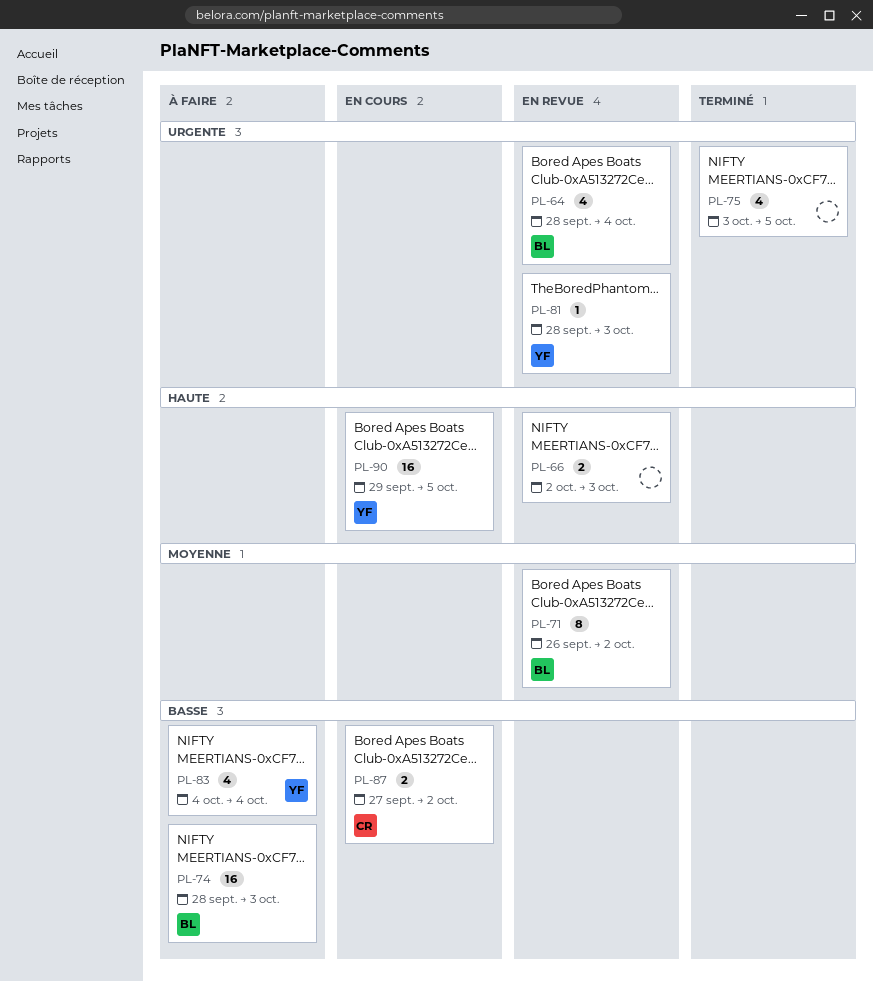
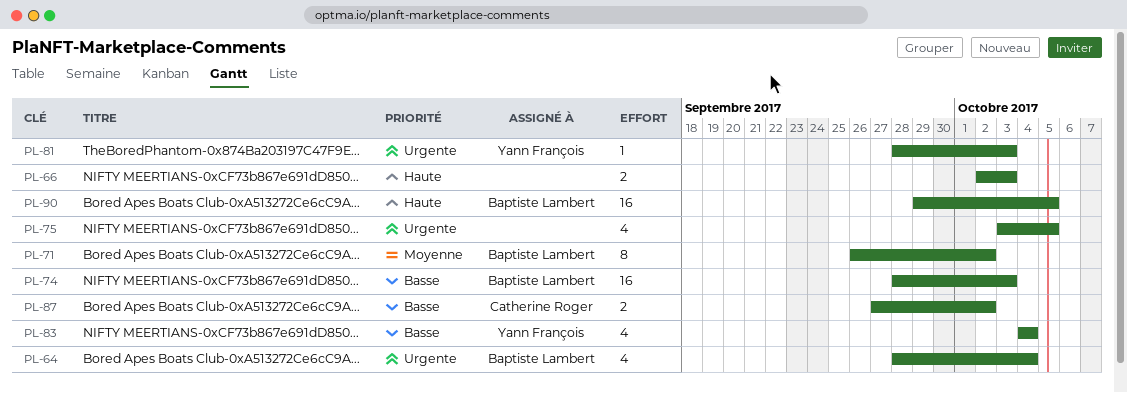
PL-90, owner: Yann François -> Baptiste Lambert

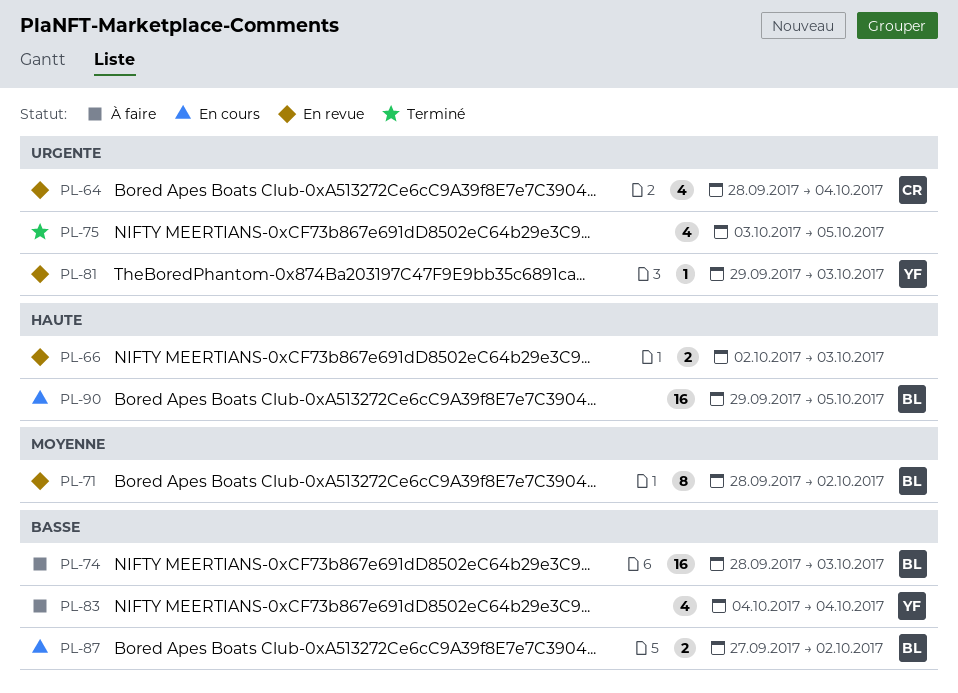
PL-64, owner: Baptiste Lambert -> Catherine Roger
PL-71, start: Sep 26 -> Sep 28
PL-81, start: Sep 28 -> Sep 29
PL-87, owner: Catherine Roger -> Baptiste Lambert

